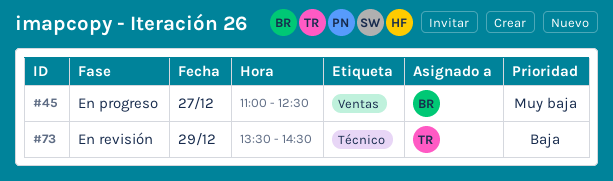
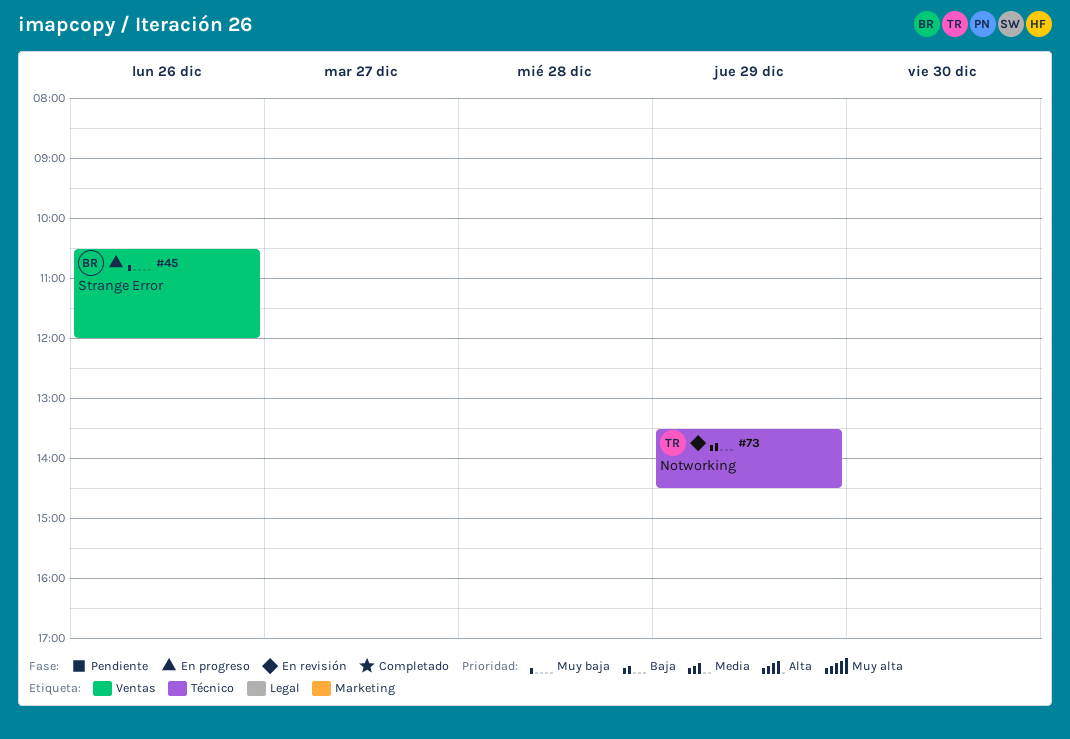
#45, day: Dec 27 -> Dec 26
#45, begins: 11:00 -> 10:30
#45, ends: 12:30 -> 12:00

